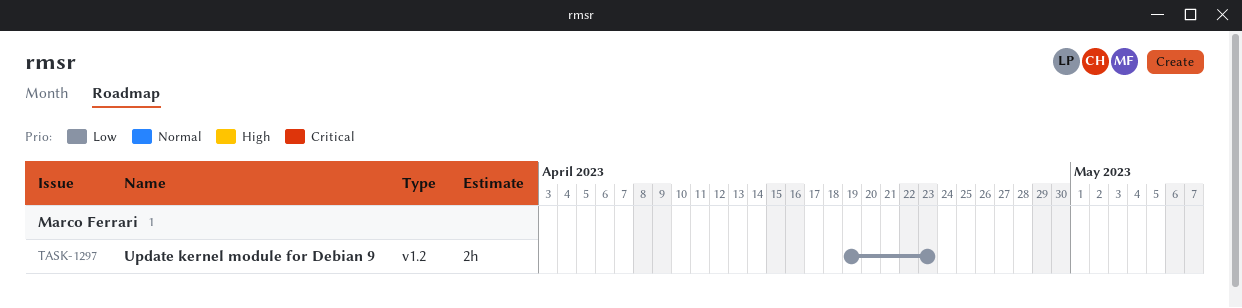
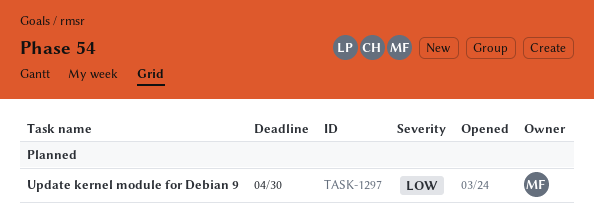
TASK-1297, due: Apr 23 -> Apr 30

